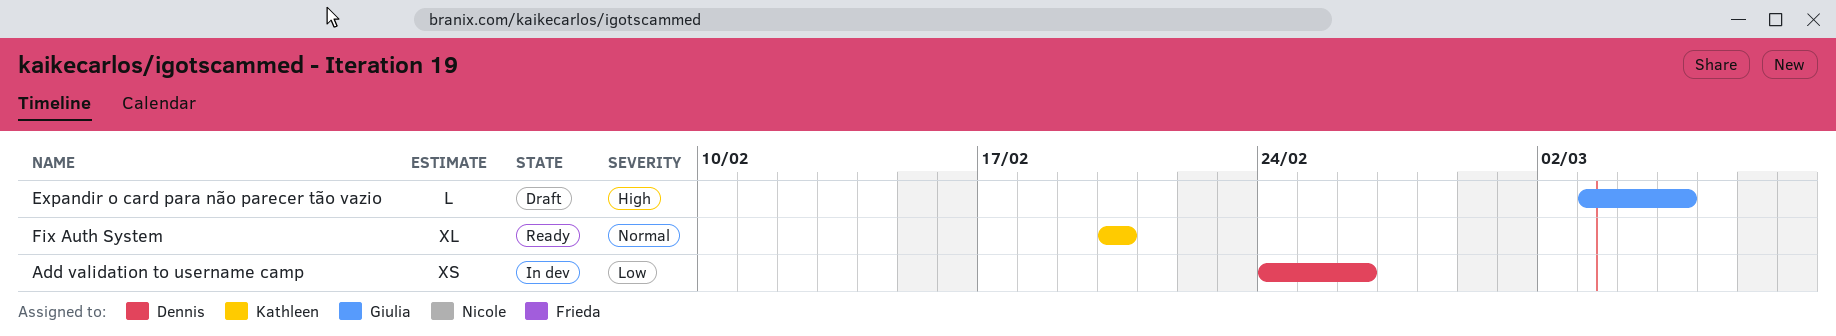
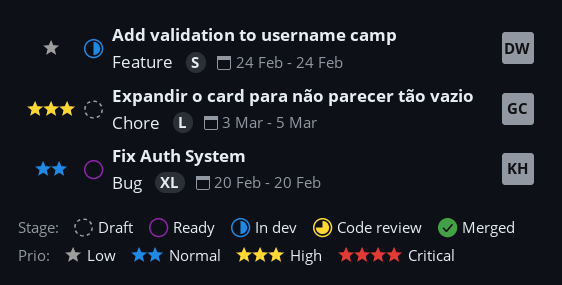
Add validation to username camp, estimate: XS -> S
Add validation to username camp, due: Feb 26 -> Feb 24

